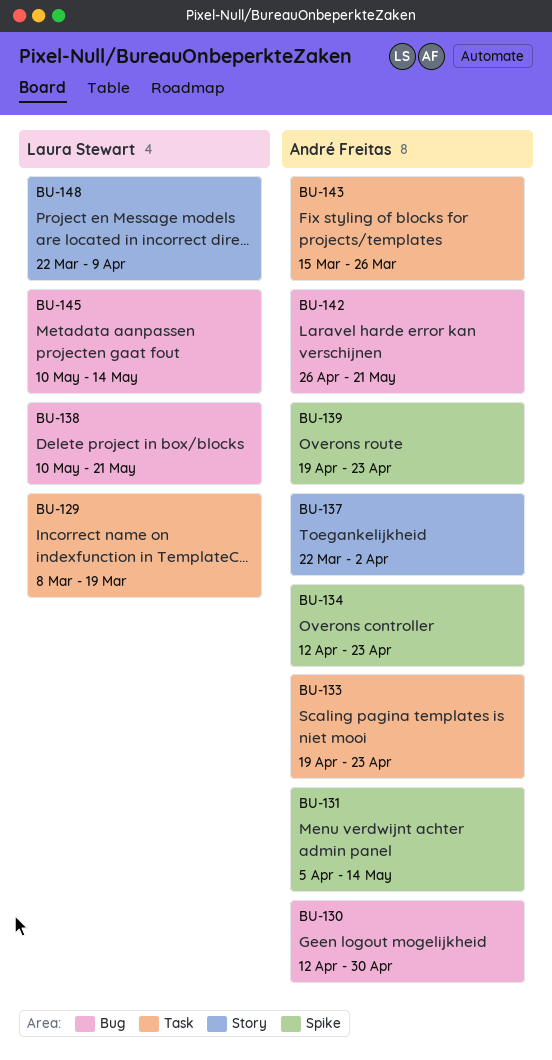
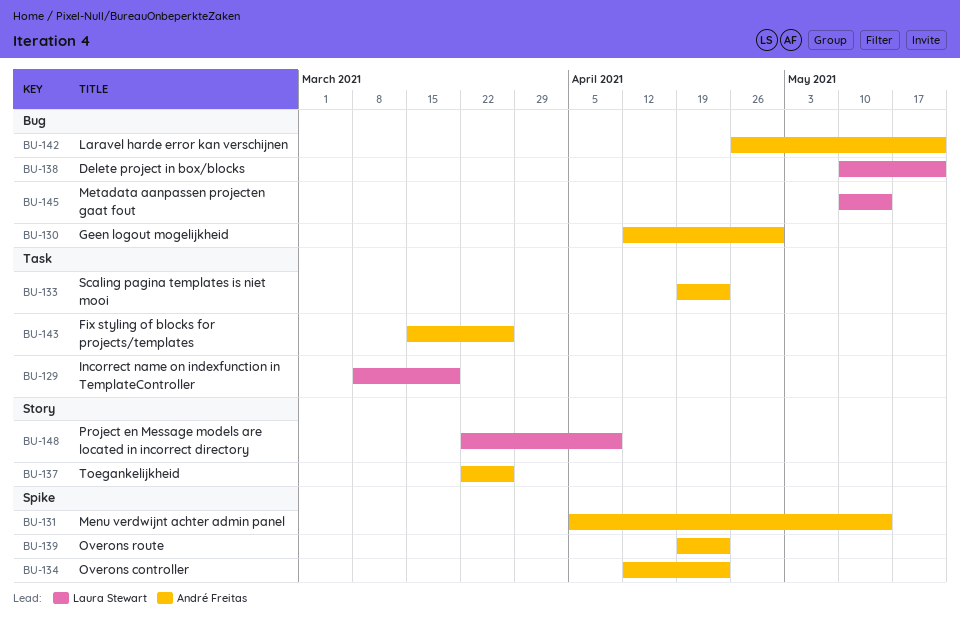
BU-137, due: Apr 2 -> Mar 26

